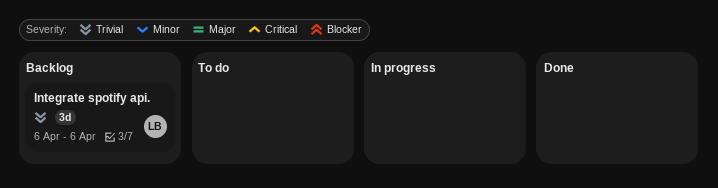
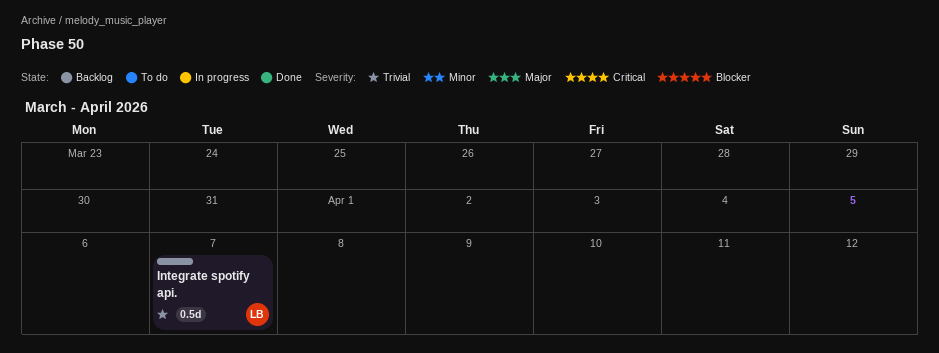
Integrate spotify api., estimate: 3d -> 0.5d
Integrate spotify api., due: Apr 6 -> Apr 7

